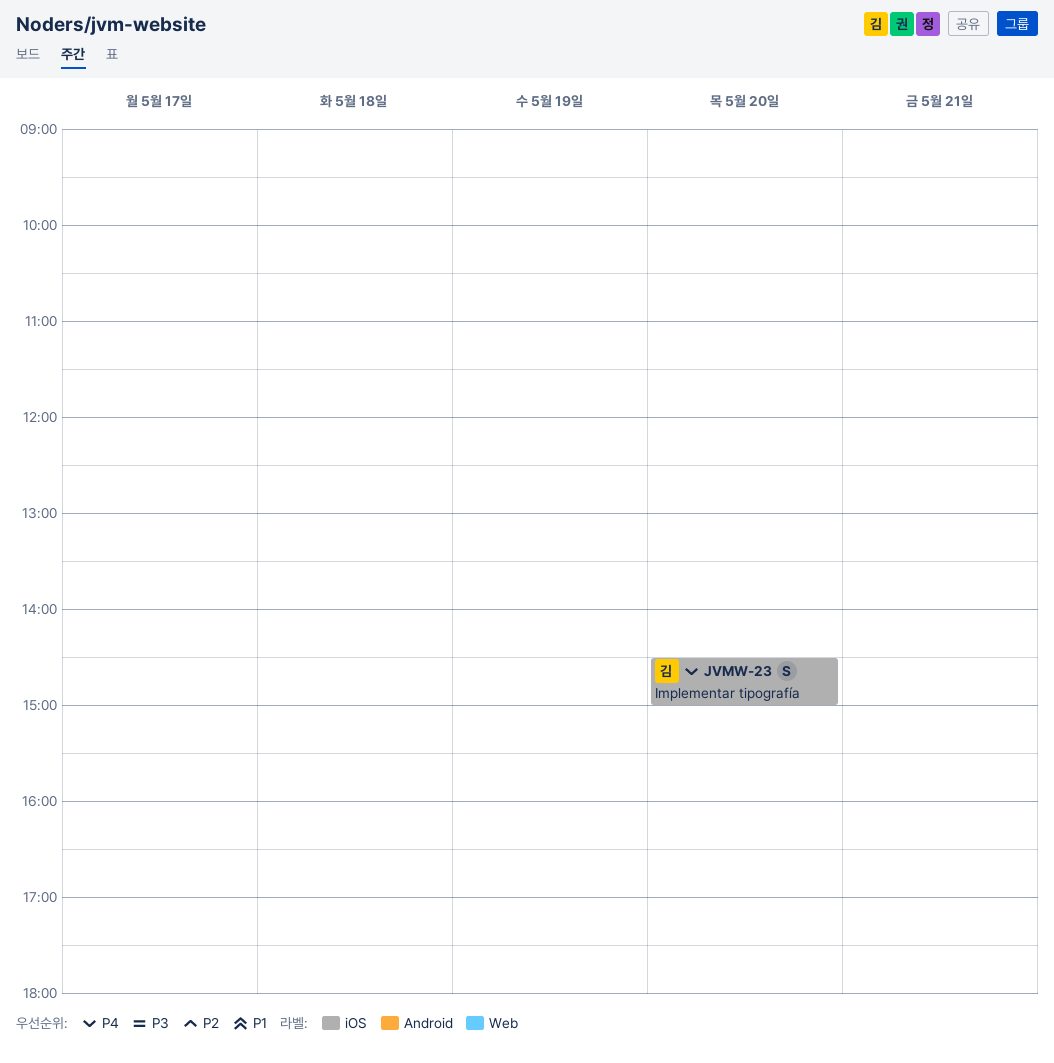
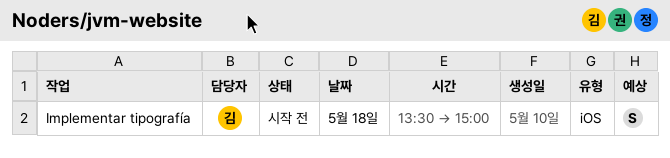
Implementar tipografía, day: May 20 -> May 18
Implementar tipografía, begins: 14:30 -> 13:30

